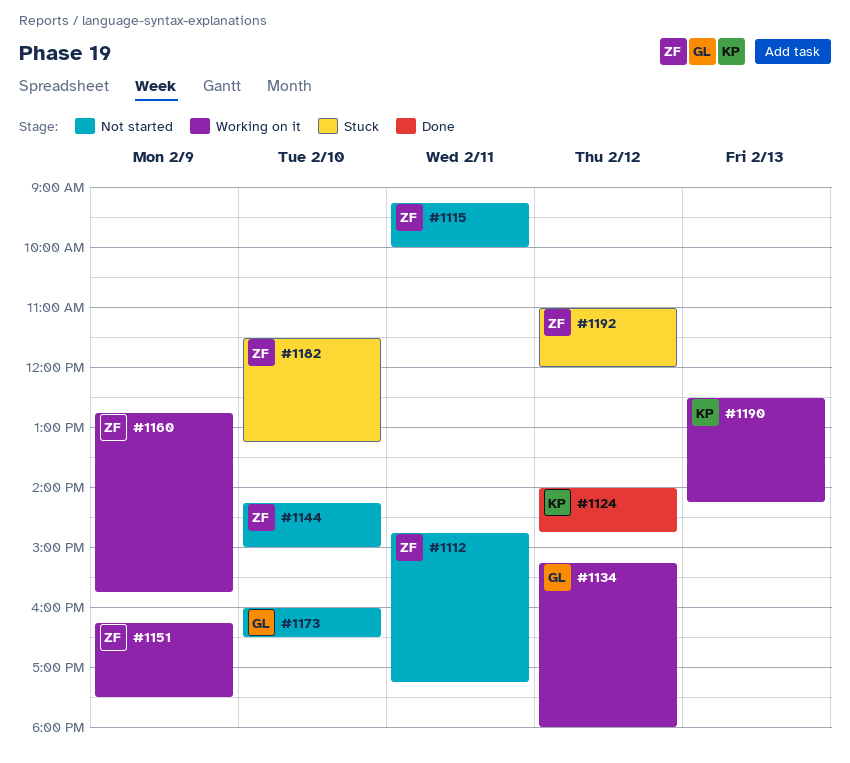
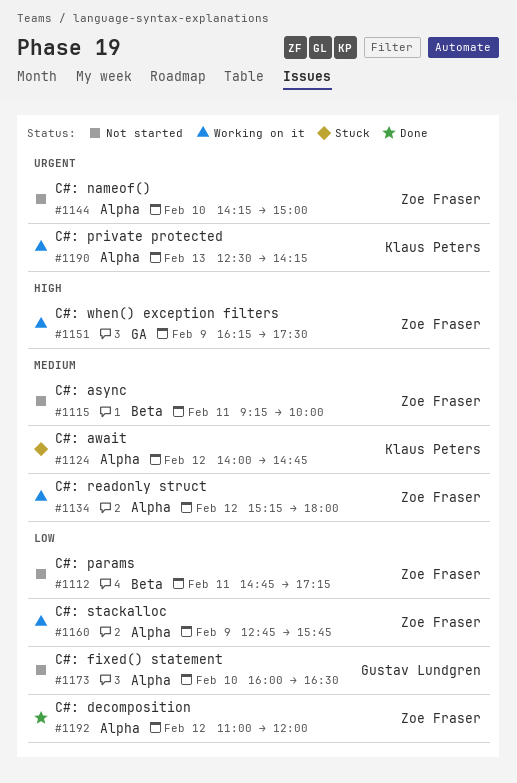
#1124, status: Done -> Stuck
#1134, owner: Gustav Lundgren -> Zoe Fraser
#1182: present -> none
#1192, status: Stuck -> Done

